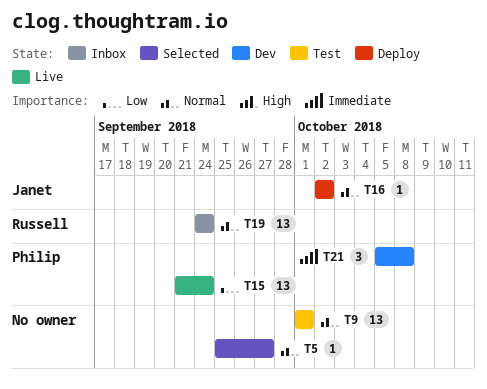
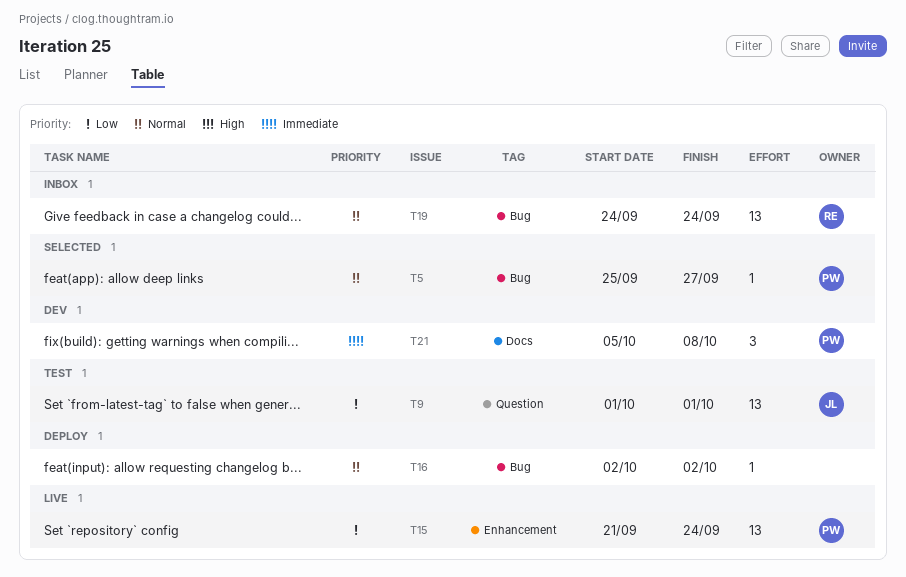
T5, owner: none -> Philip
T9, owner: none -> Janet
T9, priority: Normal -> Low
T16, owner: Janet -> none

